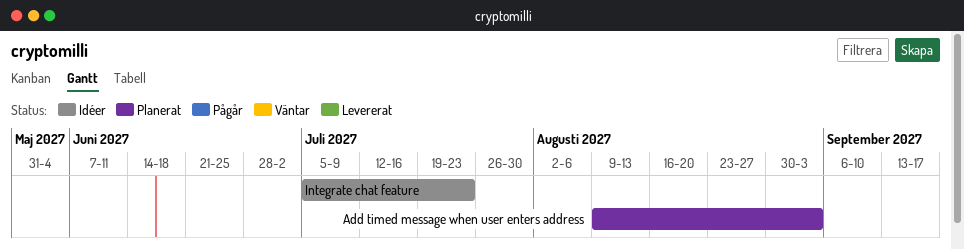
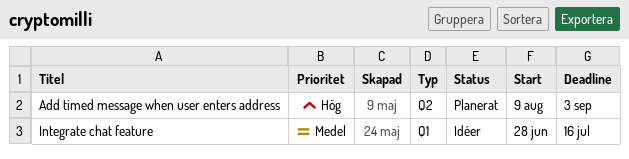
Integrate chat feature, start: Jul 5 -> Jun 28
Integrate chat feature, due: Jul 23 -> Jul 16

